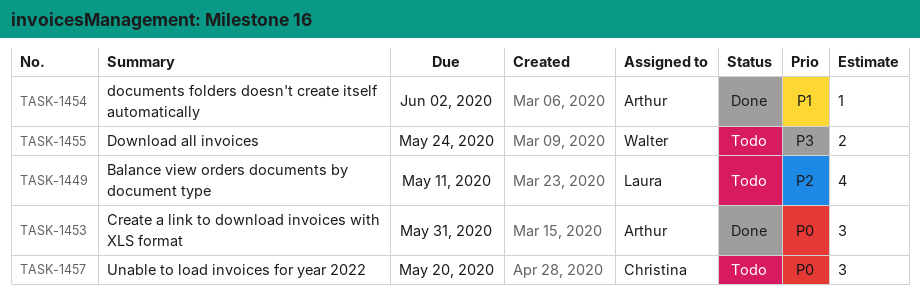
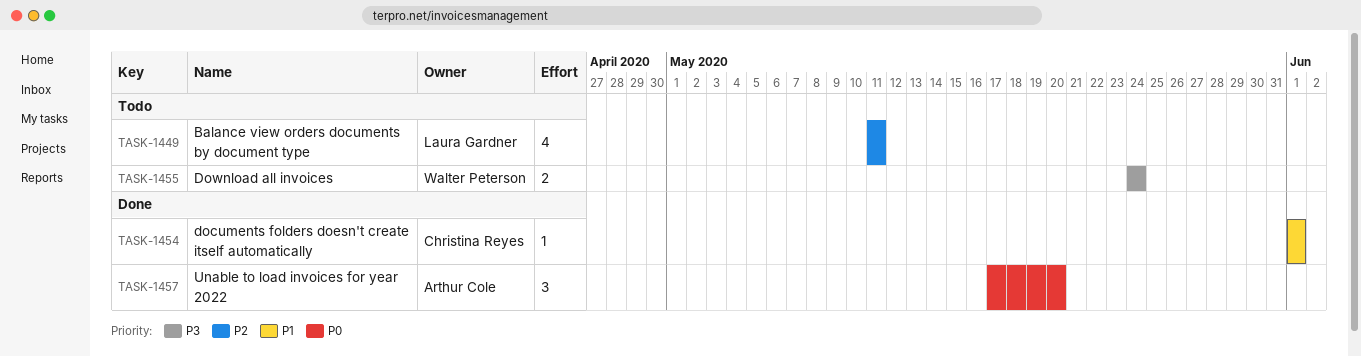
TASK-1453: present -> none
TASK-1454, owner: Arthur Cole -> Christina Reyes
TASK-1454, due: Jun 2 -> Jun 1
TASK-1457, status: Todo -> Done
TASK-1457, owner: Christina Reyes -> Arthur Cole

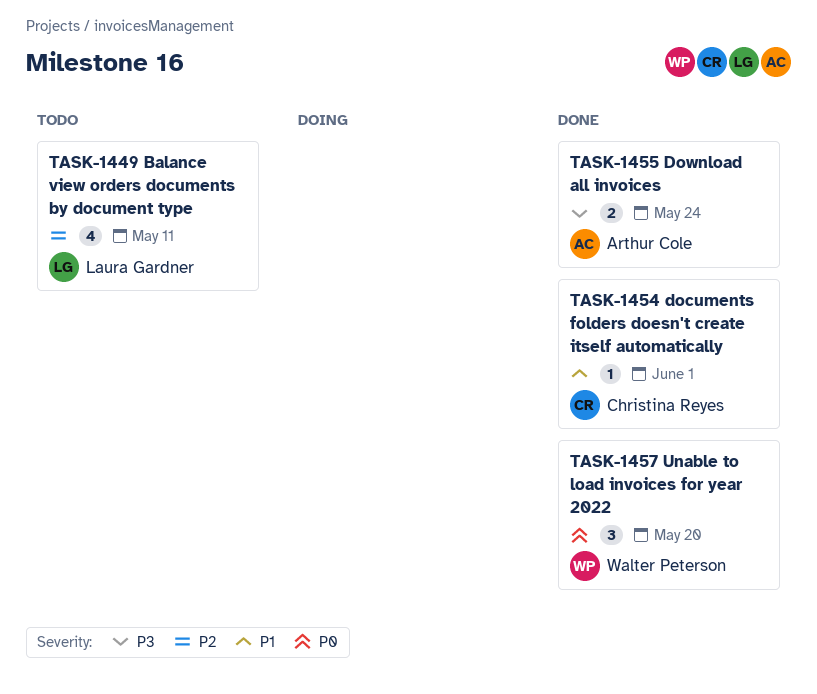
TASK-1455, status: Todo -> Done
TASK-1455, owner: Walter Peterson -> Arthur Cole
TASK-1457, owner: Arthur Cole -> Walter Peterson

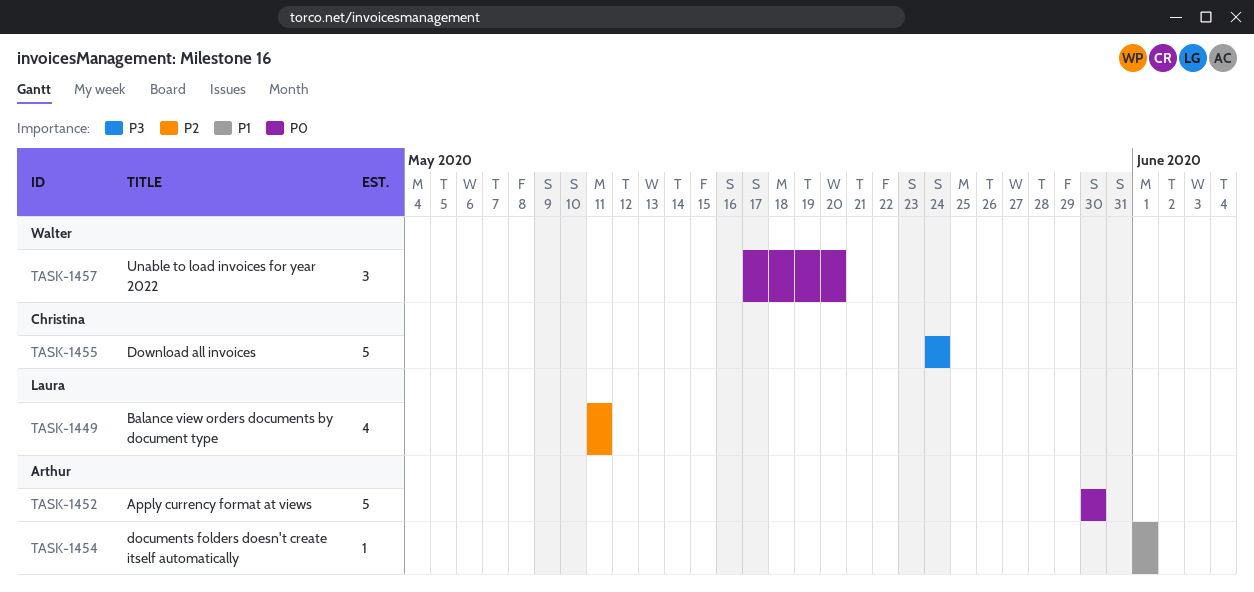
TASK-1452: none -> present
TASK-1454, owner: Christina Reyes -> Arthur Cole
TASK-1455, owner: Arthur Cole -> Christina Reyes
TASK-1455, estimate: 2 -> 5

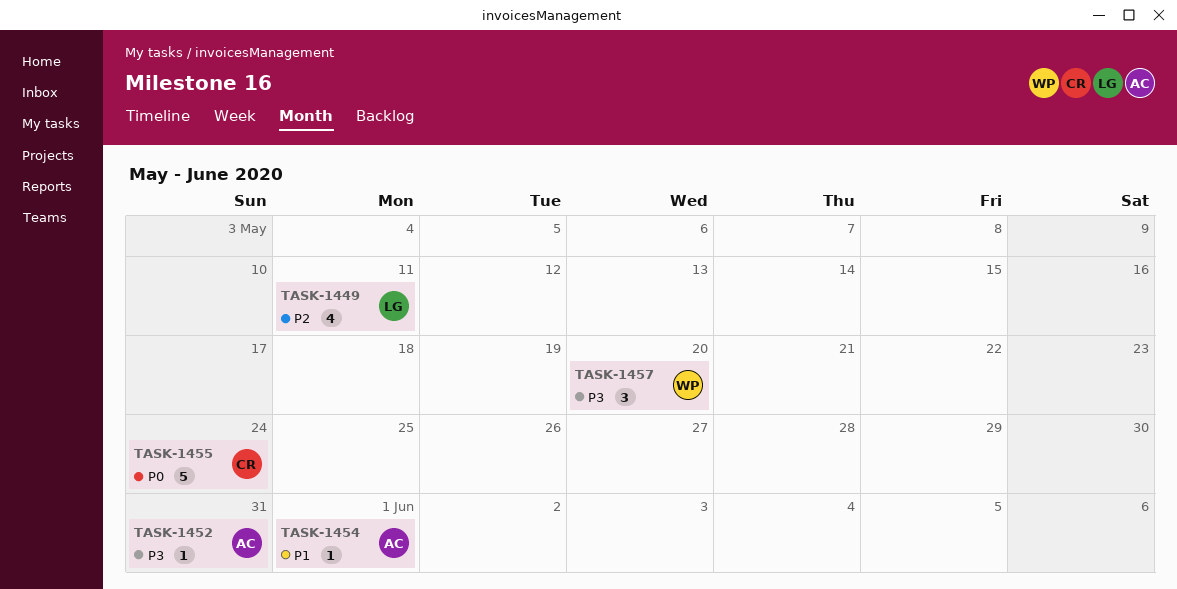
TASK-1452, priority: P0 -> P3
TASK-1452, estimate: 5 -> 1
TASK-1452, due: May 30 -> May 31
TASK-1455, priority: P3 -> P0
TASK-1457, priority: P0 -> P3

